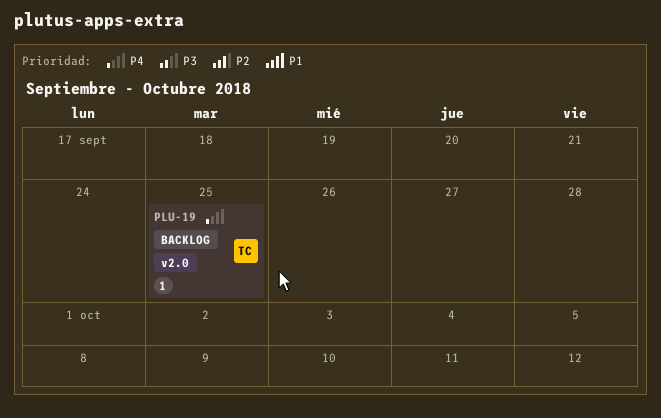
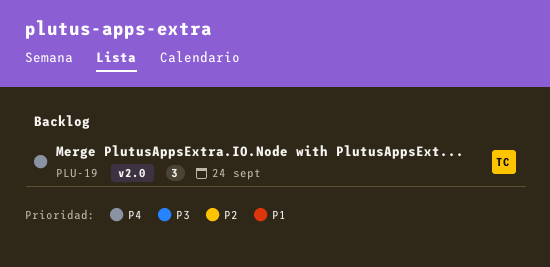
PLU-19, estimate: 1 -> 3
PLU-19, due: Sep 25 -> Sep 24

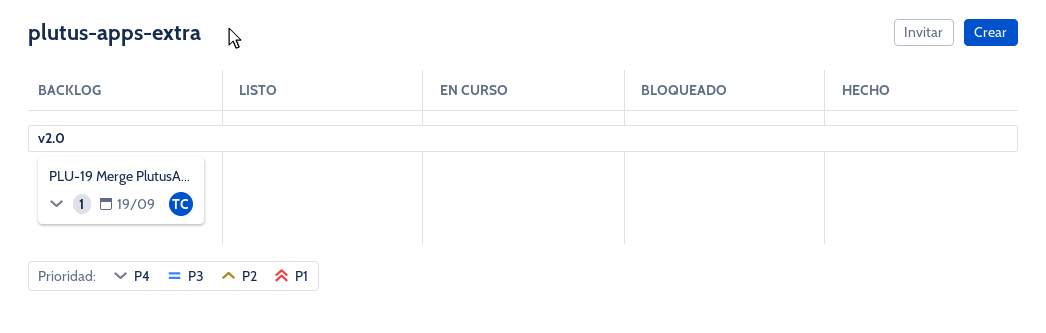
PLU-19, estimate: 3 -> 1
PLU-19, due: Sep 24 -> Sep 19

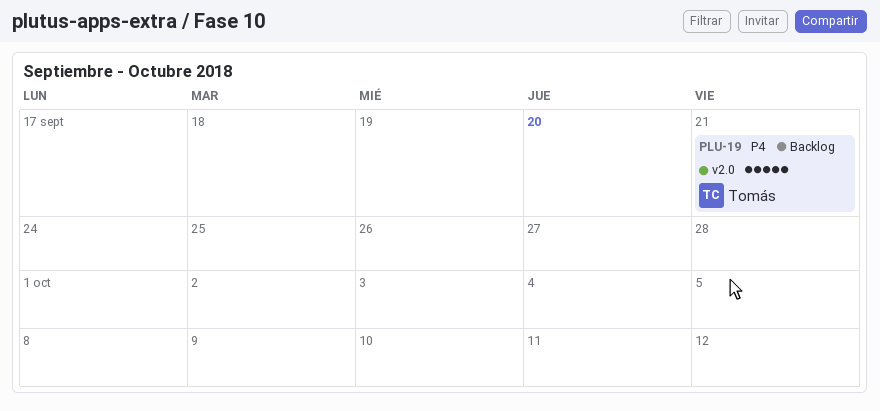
PLU-19, estimate: 1 -> 5
PLU-19, due: Sep 19 -> Sep 21

